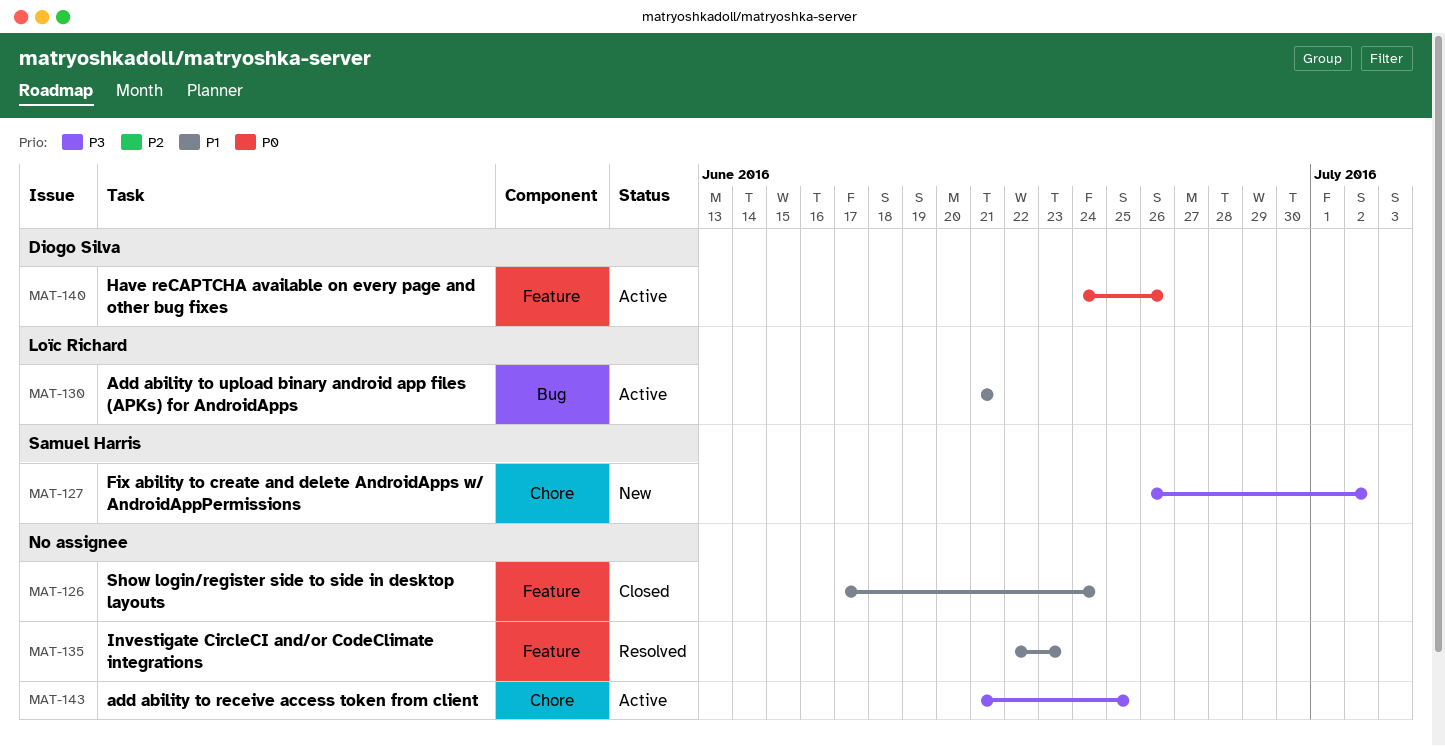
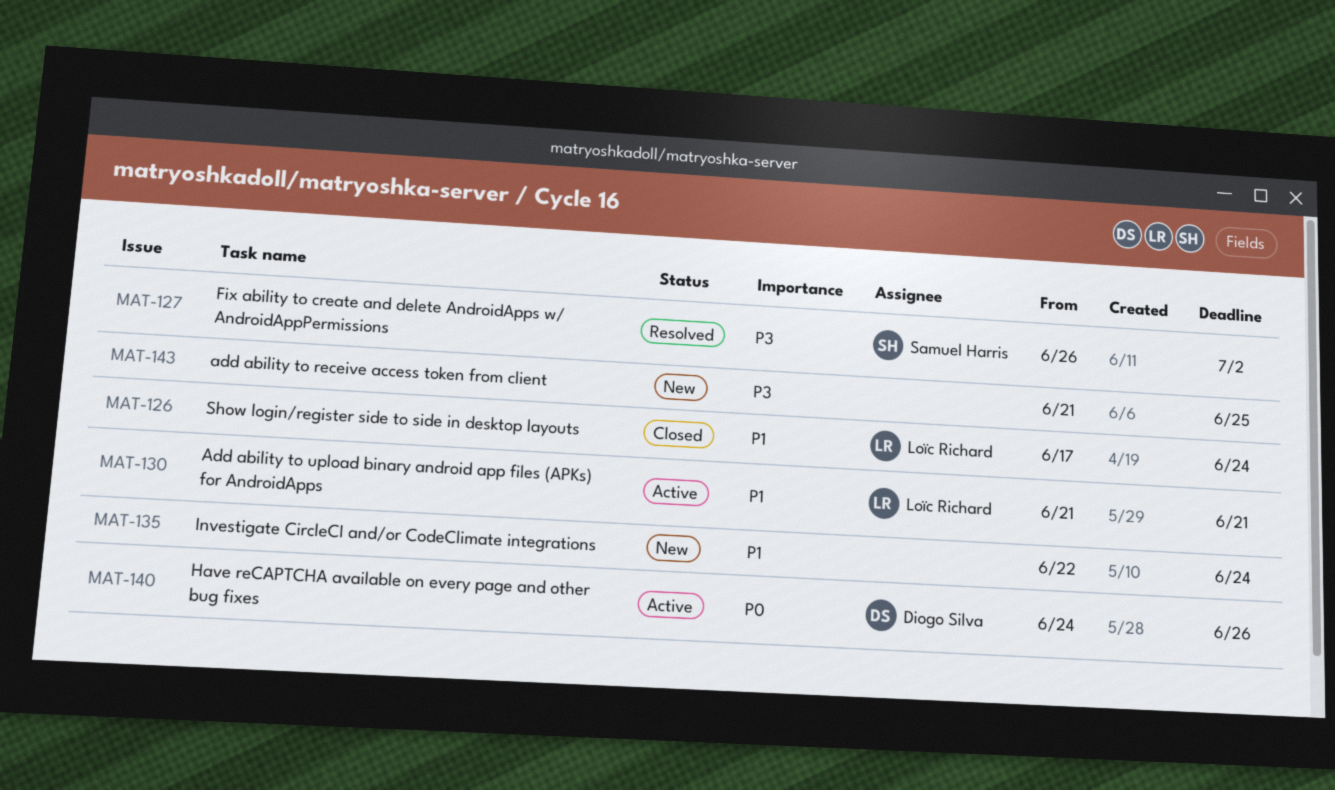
MAT-126, owner: none -> Loïc Richard
MAT-127, status: New -> Resolved
MAT-135, status: Resolved -> New
MAT-135, due: Jun 23 -> Jun 24
MAT-143, status: Active -> New

